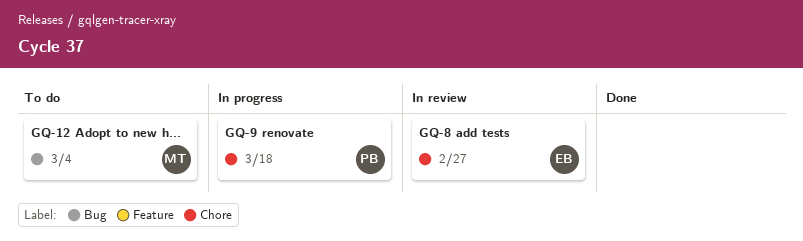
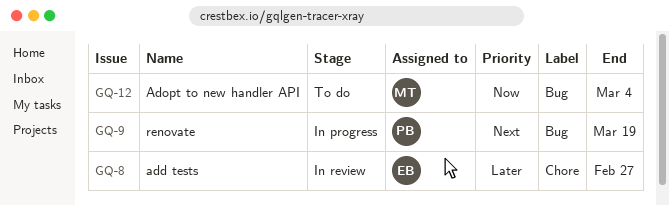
GQ-9, label: Chore -> Bug
GQ-9, due: Mar 18 -> Mar 19

